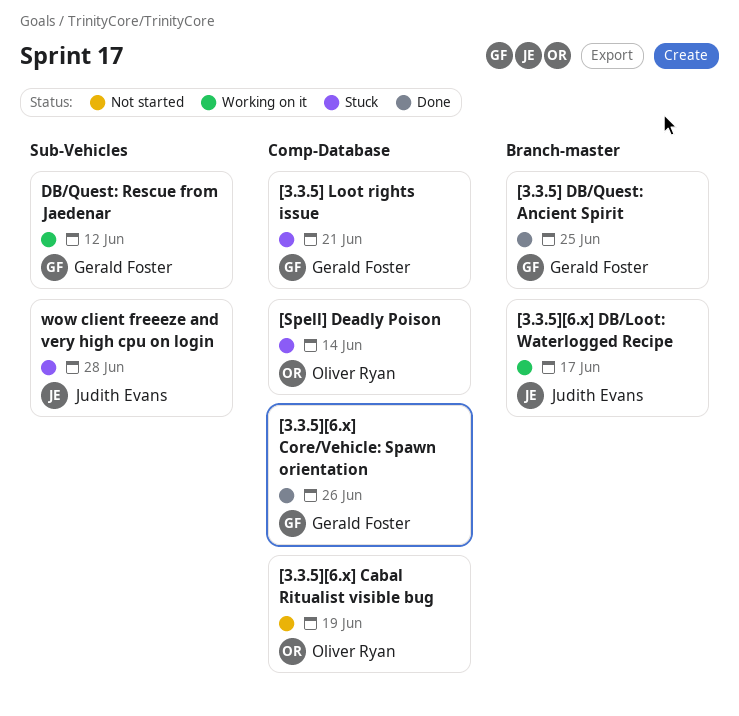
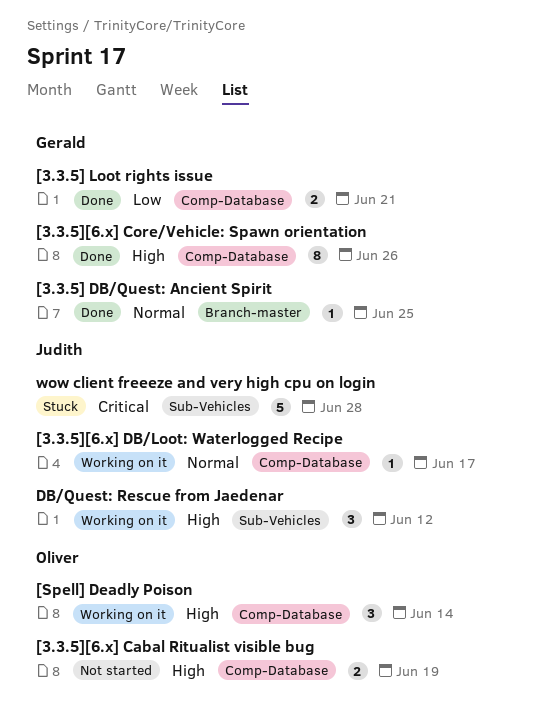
[3.3.5] Loot rights issue, status: Stuck -> Done
[3.3.5][6.x] DB/Loot: Waterlogged Recipe, label: Branch-master -> Comp-Database
[Spell] Deadly Poison, status: Stuck -> Working on it
DB/Quest: Rescue from Jaedenar, owner: Gerald Foster -> Judith Evans

